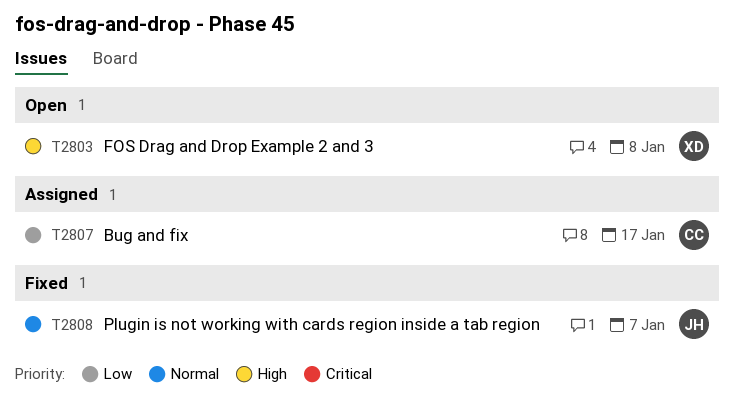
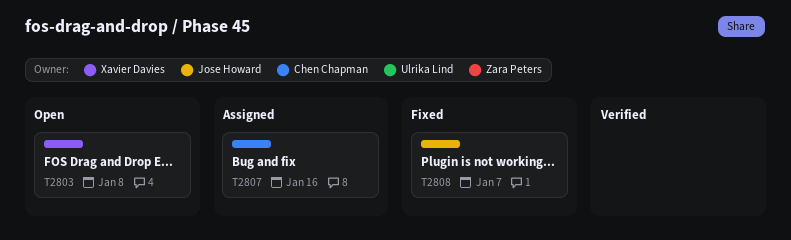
T2807, due: Jan 17 -> Jan 16

